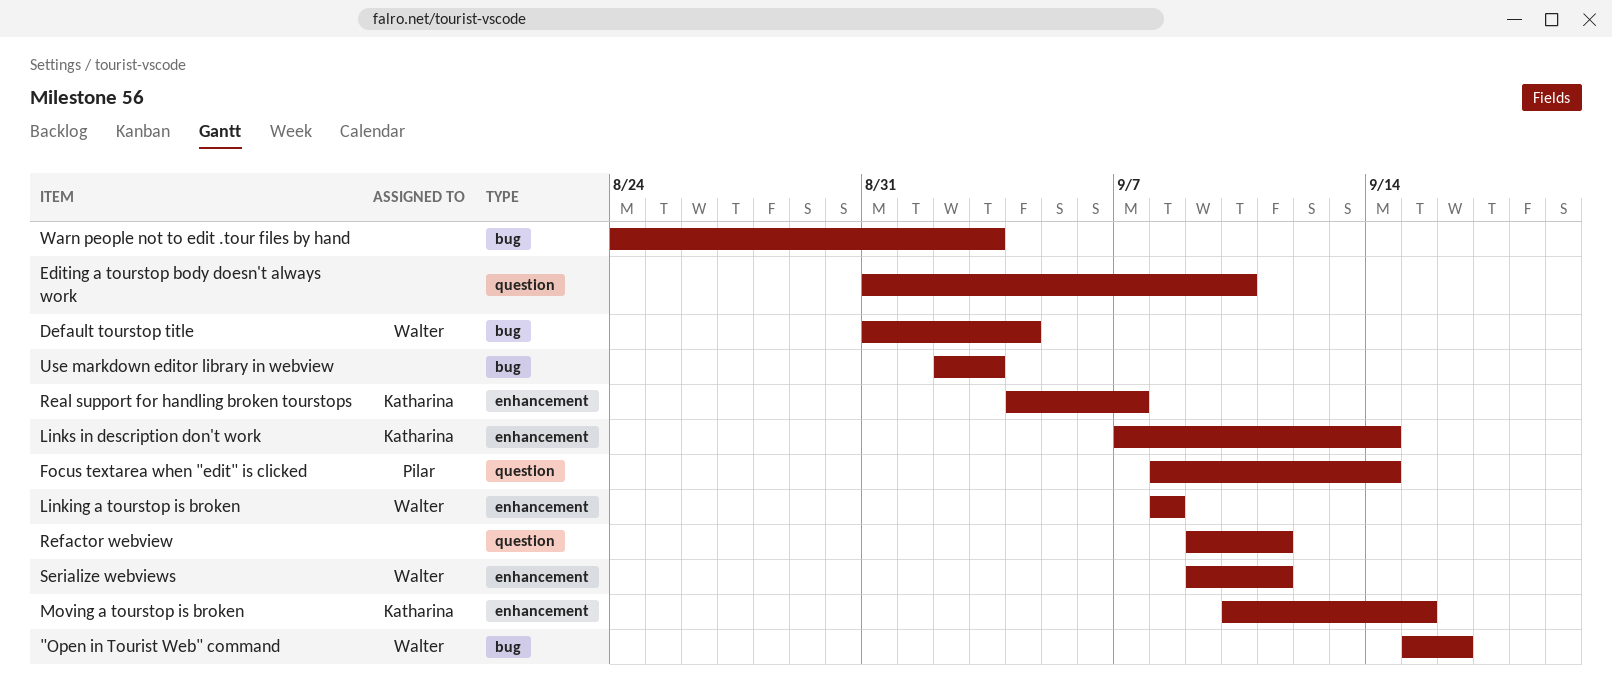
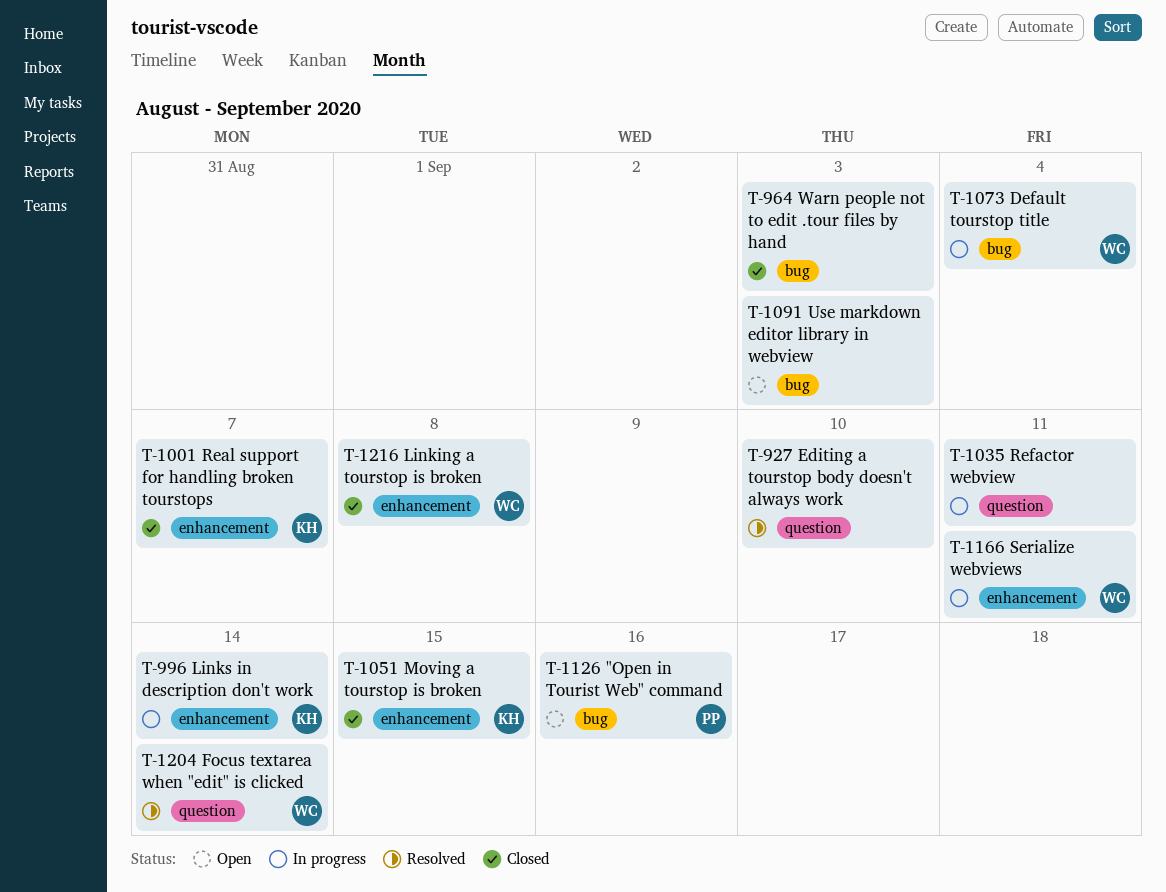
"Open in Tourist Web" command, owner: Walter -> Pilar
Focus textarea when "edit" is clicked, owner: Pilar -> Walter

